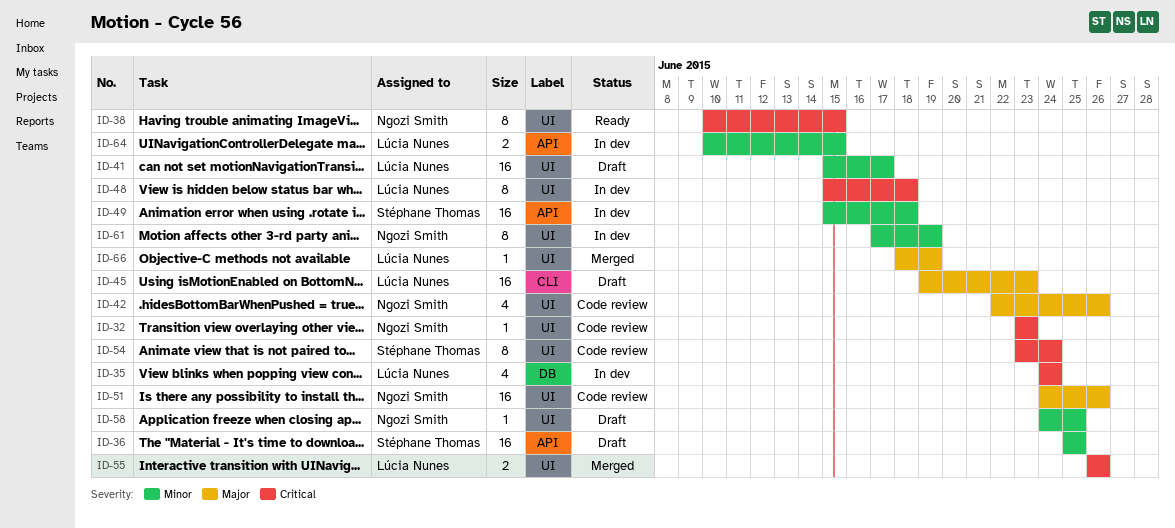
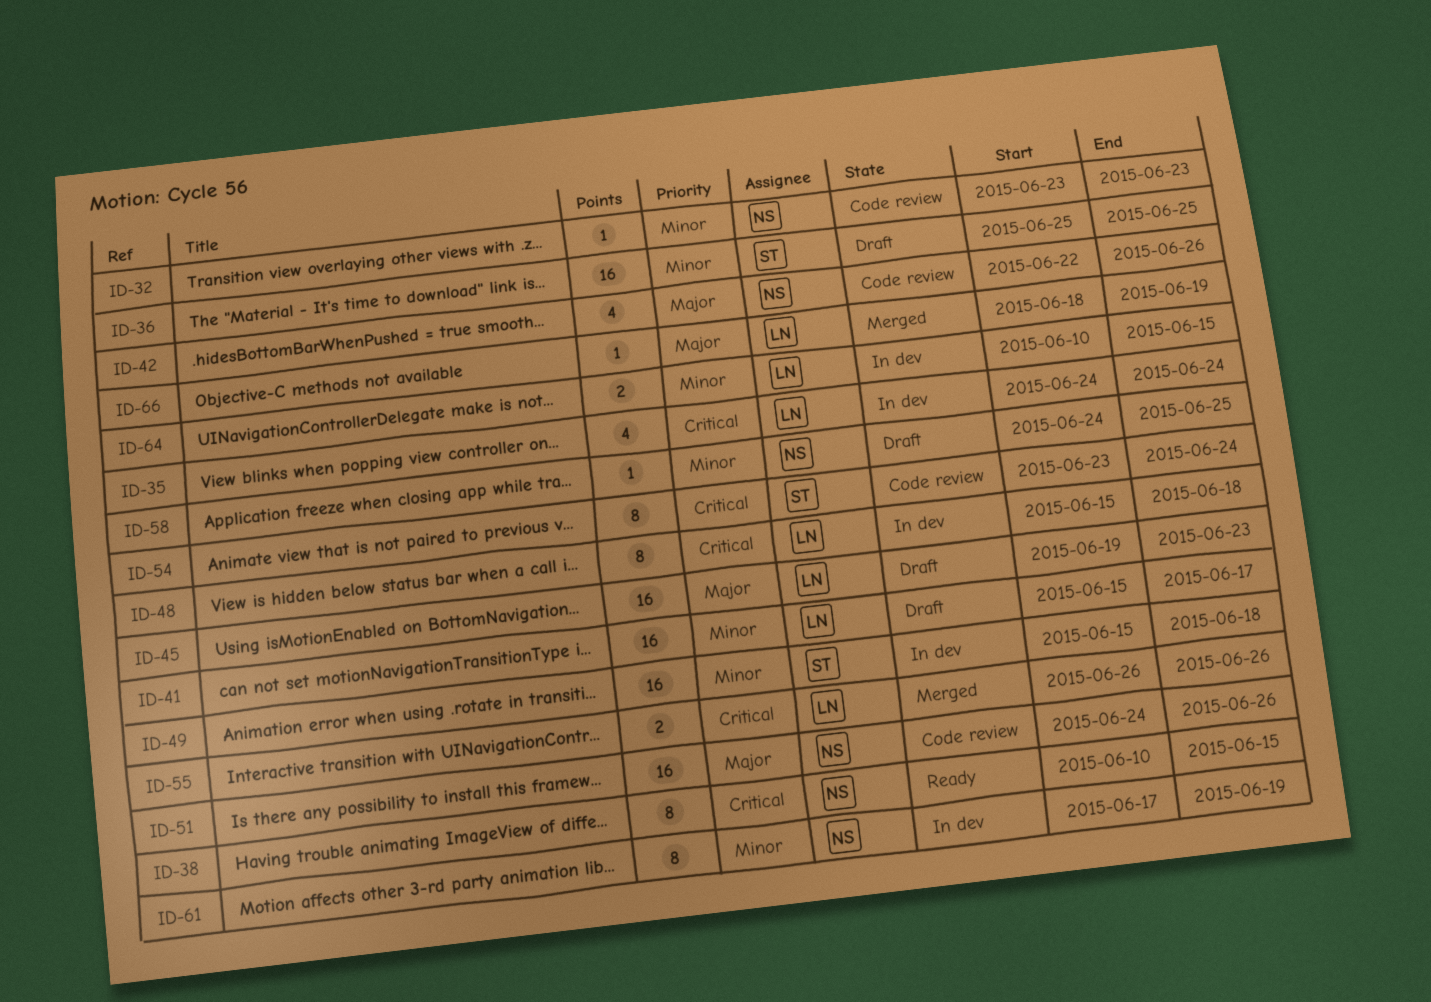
ID-32, priority: Critical -> Minor

